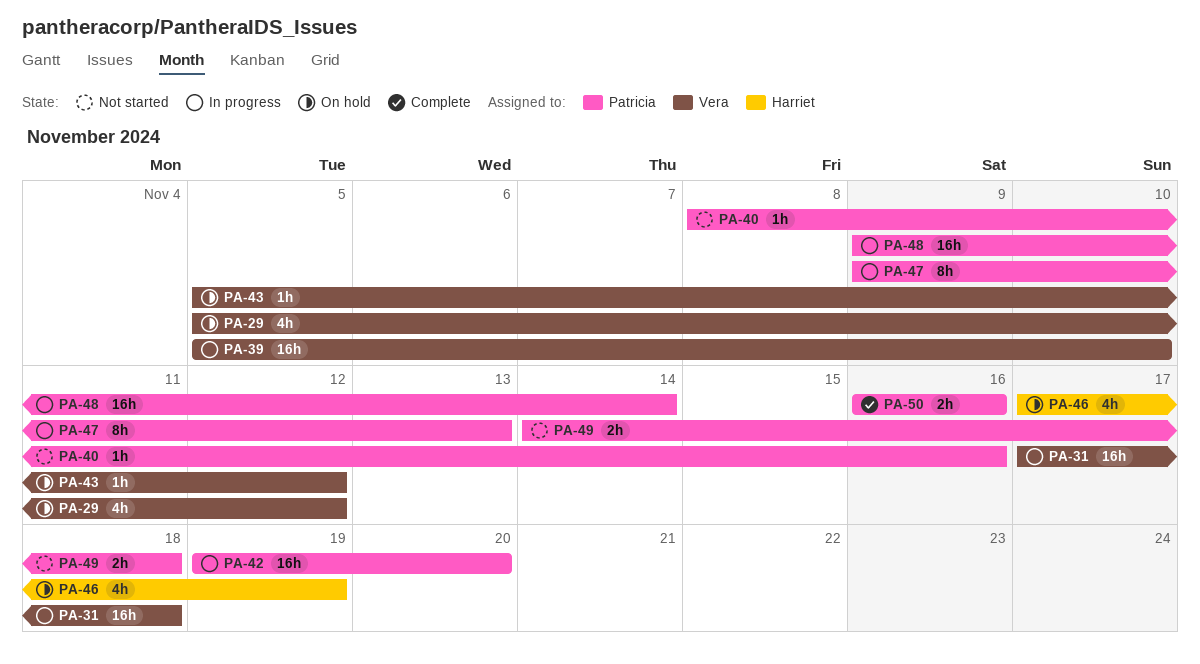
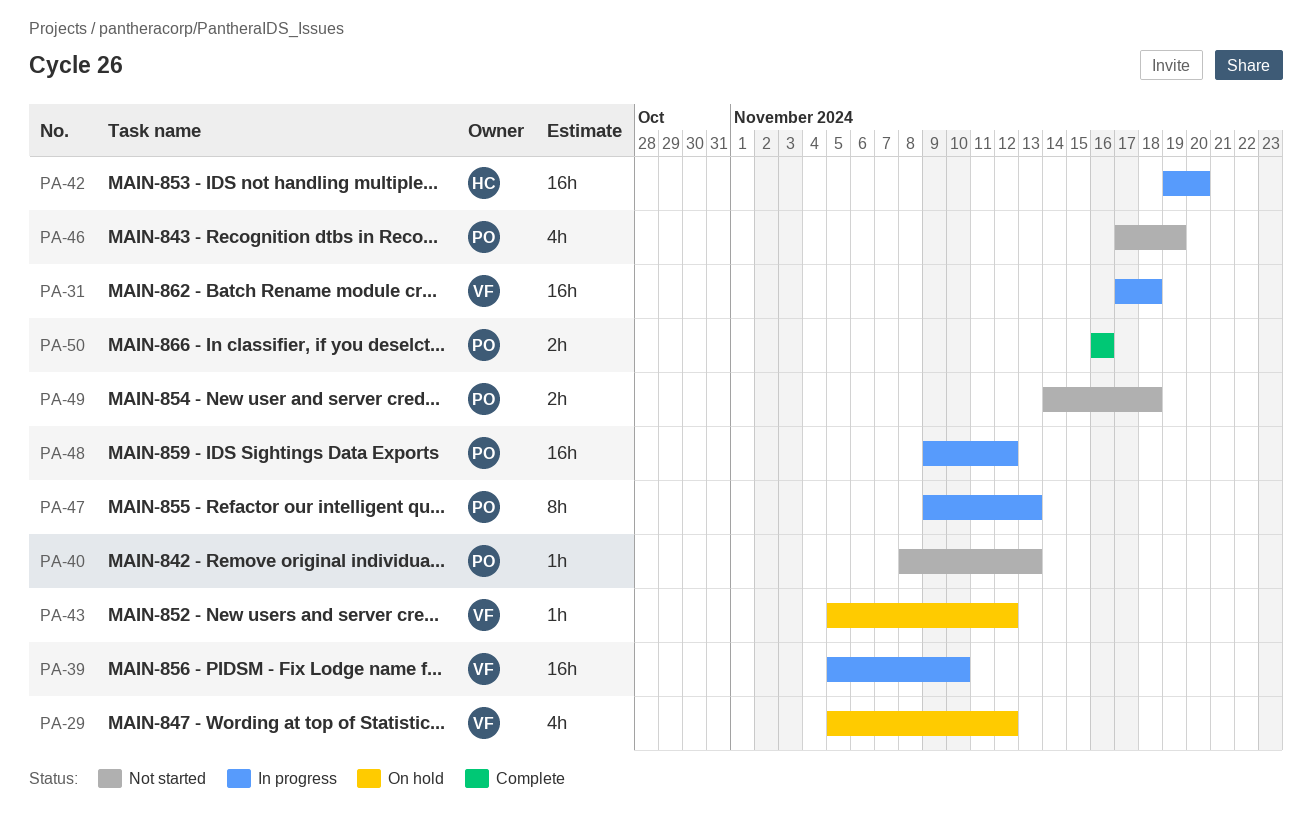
PA-40, due: Nov 16 -> Nov 13
PA-42, owner: Patricia -> Harriet
PA-46, status: On hold -> Not started
PA-46, owner: Harriet -> Patricia
PA-48, due: Nov 14 -> Nov 12

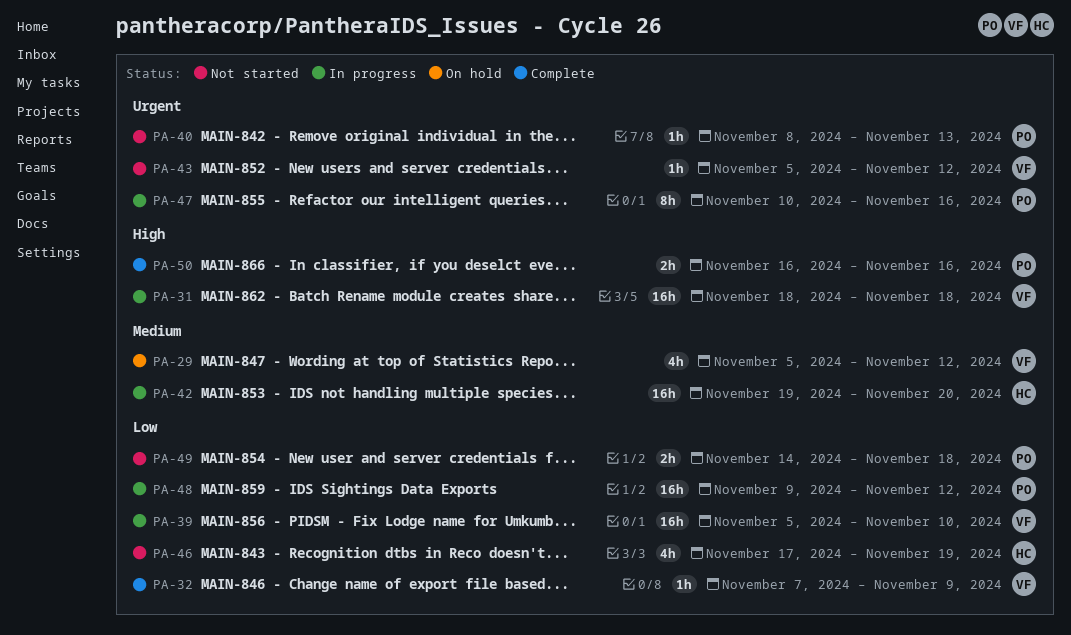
PA-31, start: Nov 17 -> Nov 18
PA-32: none -> present
PA-43, status: On hold -> Not started
PA-46, owner: PO -> HC
PA-47, start: Nov 9 -> Nov 10
PA-47, due: Nov 13 -> Nov 16

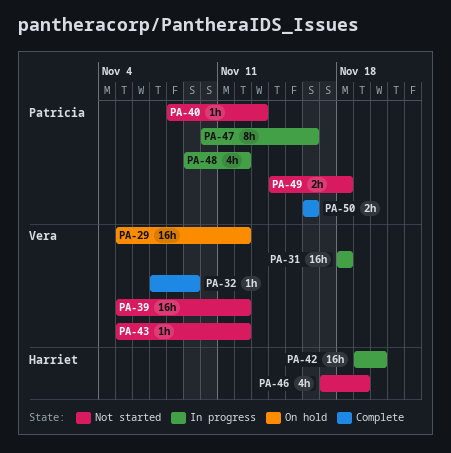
PA-29, estimate: 4h -> 16h
PA-39, status: In progress -> Not started
PA-39, due: Nov 10 -> Nov 12
PA-48, estimate: 16h -> 4h

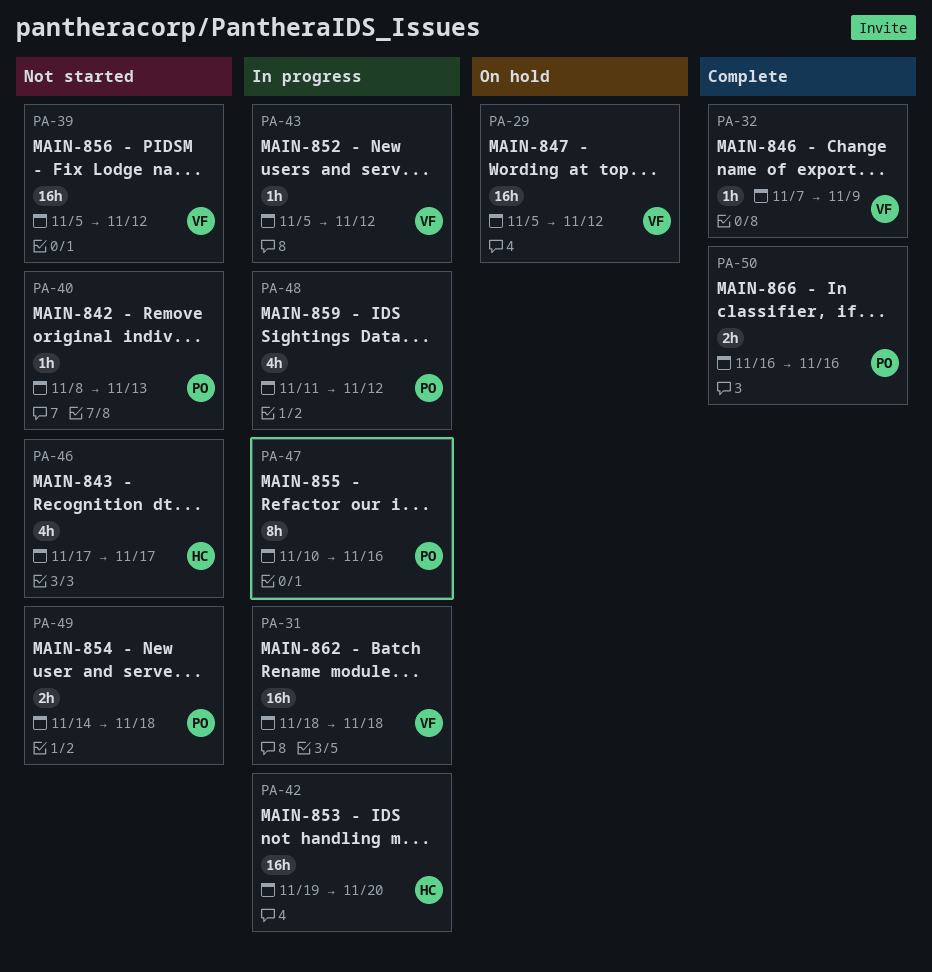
PA-43, status: Not started -> In progress
PA-46, due: Nov 19 -> Nov 17
PA-48, start: Nov 9 -> Nov 11

